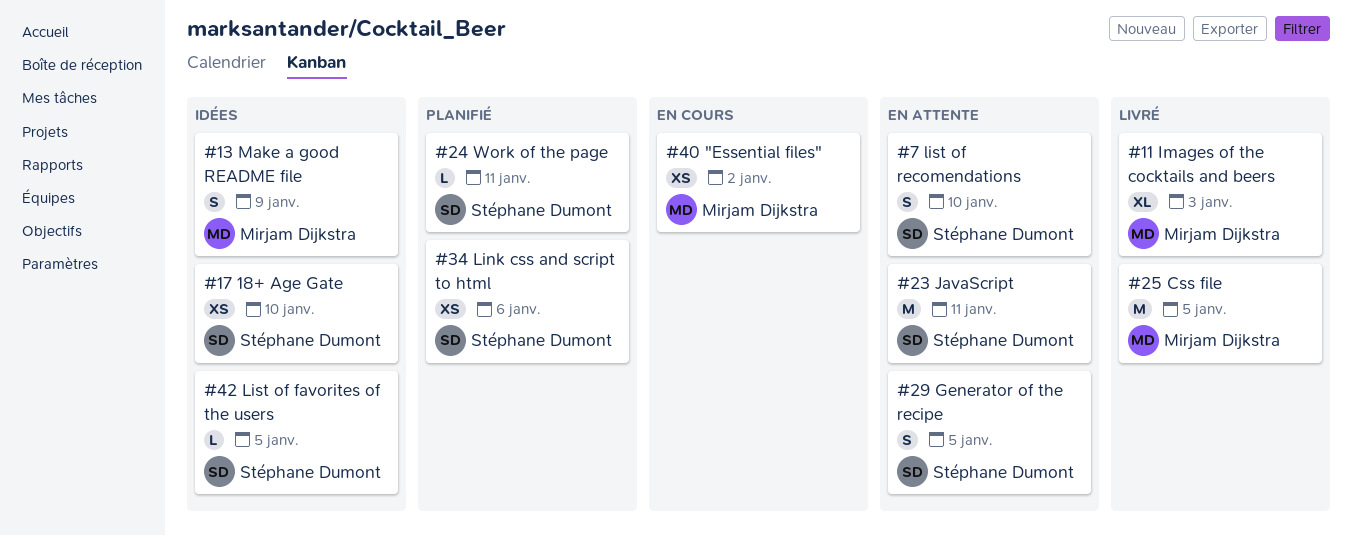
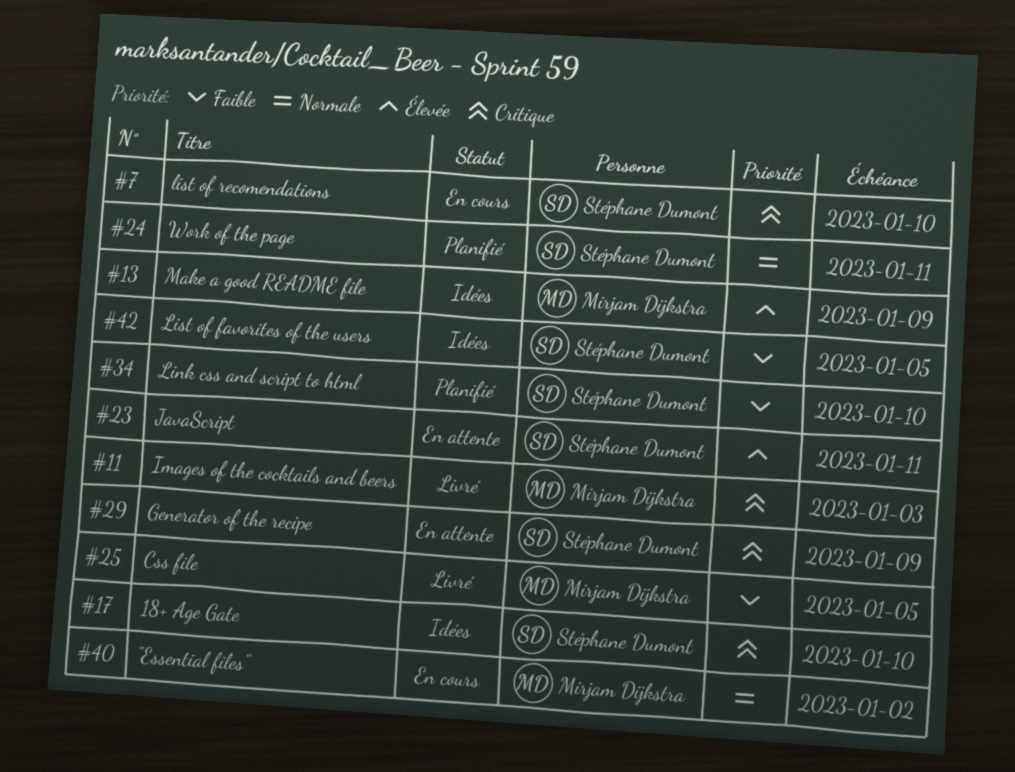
#7, status: En attente -> En cours
#29, due: Jan 5 -> Jan 9
#34, due: Jan 6 -> Jan 10

